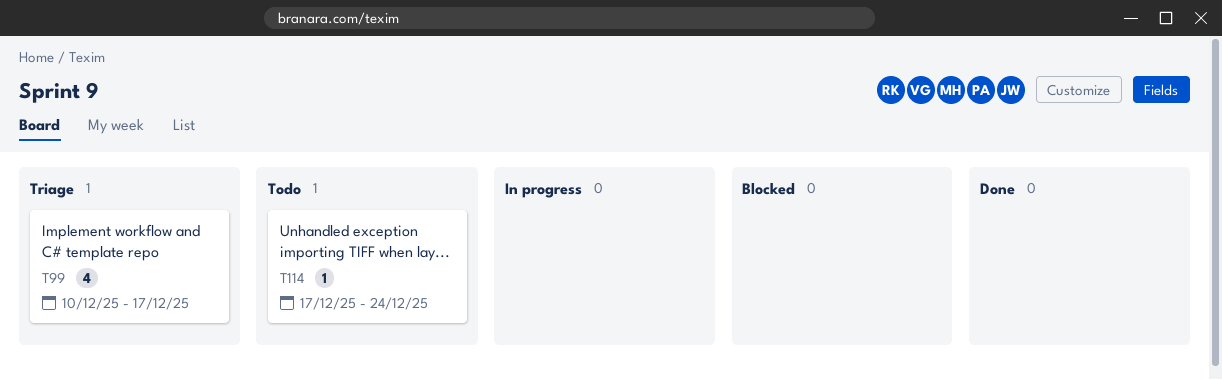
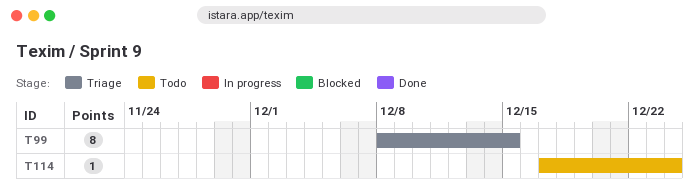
T99, estimate: 4 -> 8
T99, start: Dec 10 -> Dec 8
T99, due: Dec 17 -> Dec 15

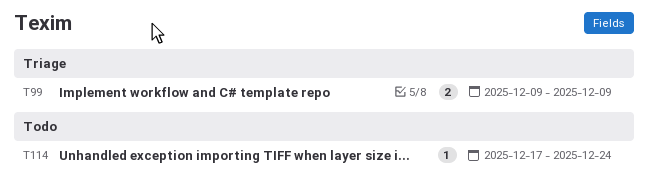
T99, estimate: 8 -> 2
T99, start: Dec 8 -> Dec 9
T99, due: Dec 15 -> Dec 9

